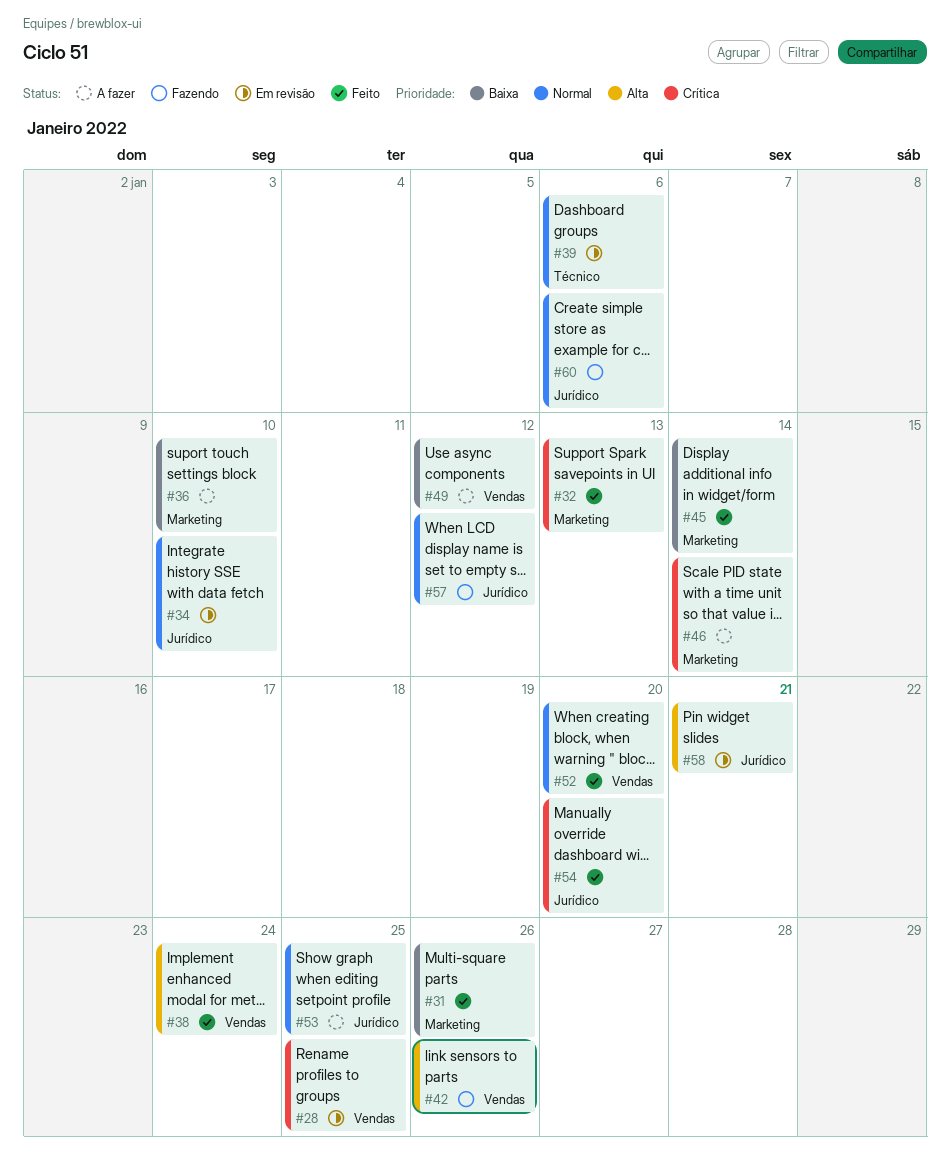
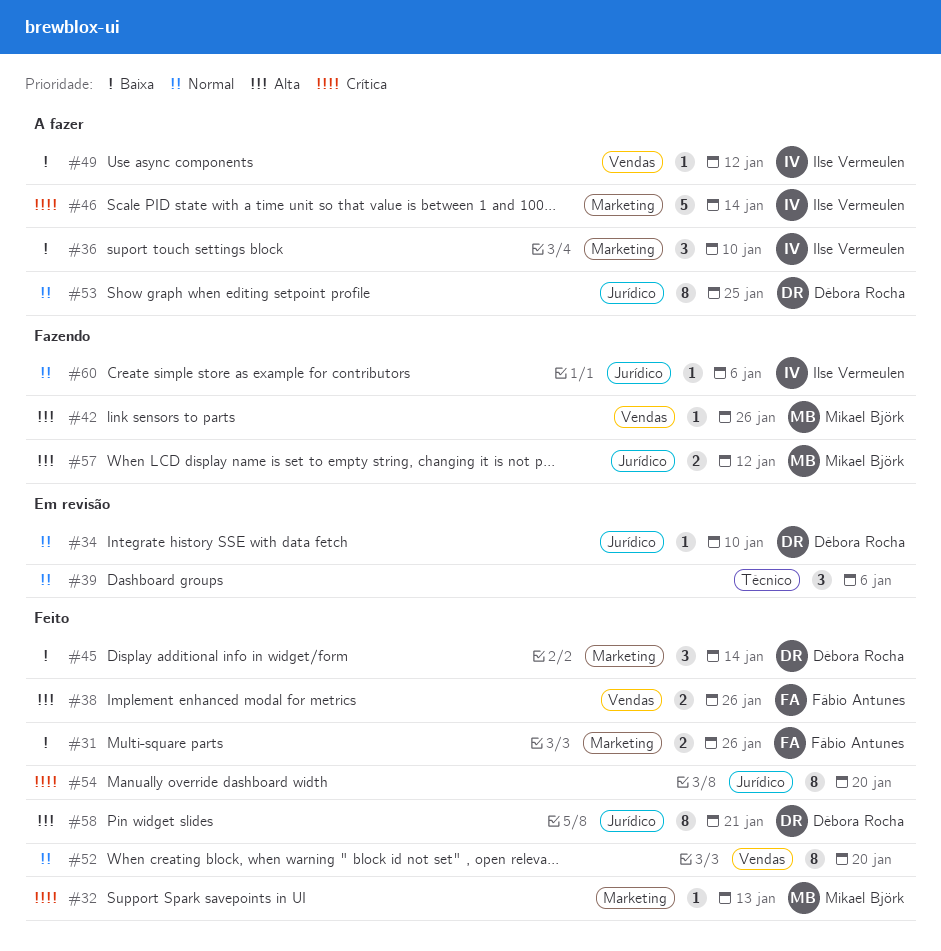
#28: present -> none
#38, due: Jan 24 -> Jan 26
#57, priority: Normal -> Alta
#58, status: Em revisão -> Feito

